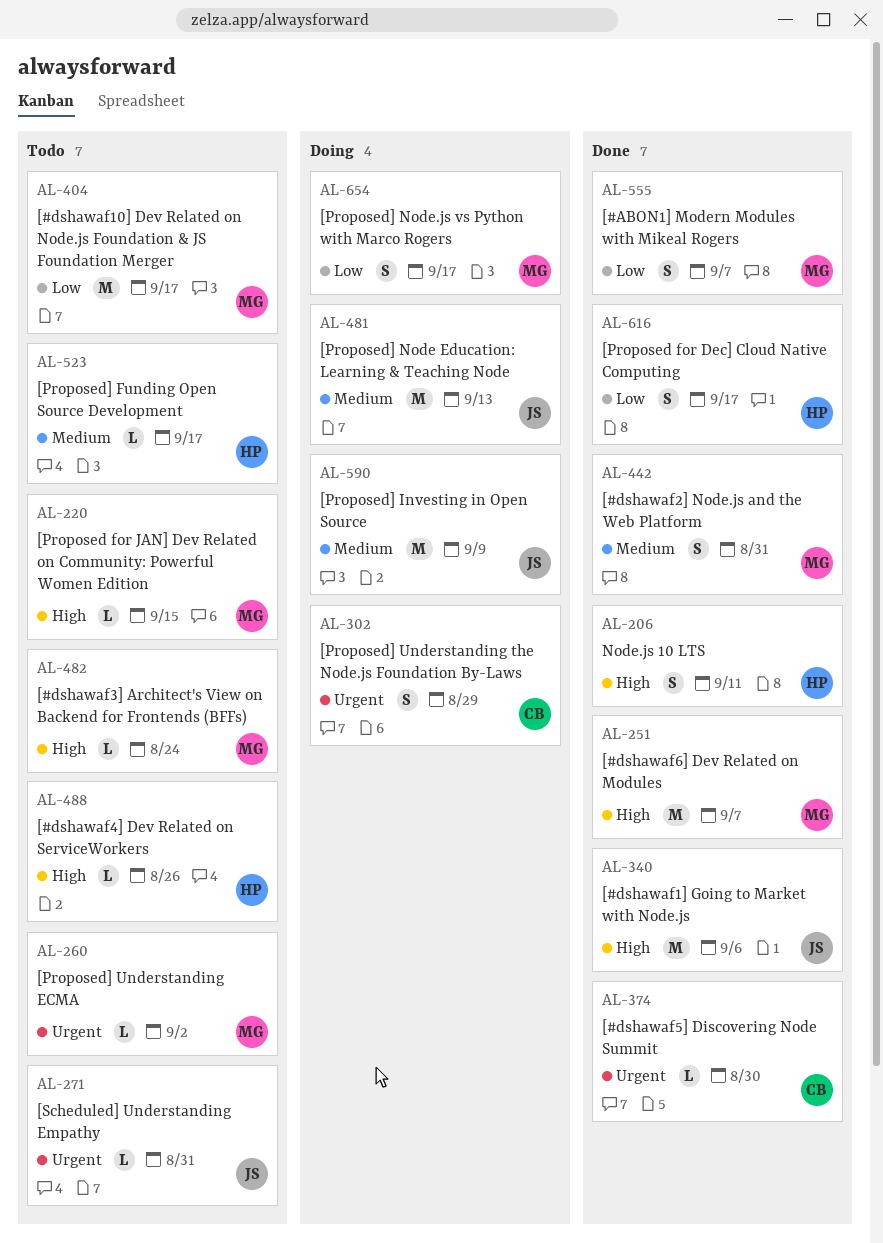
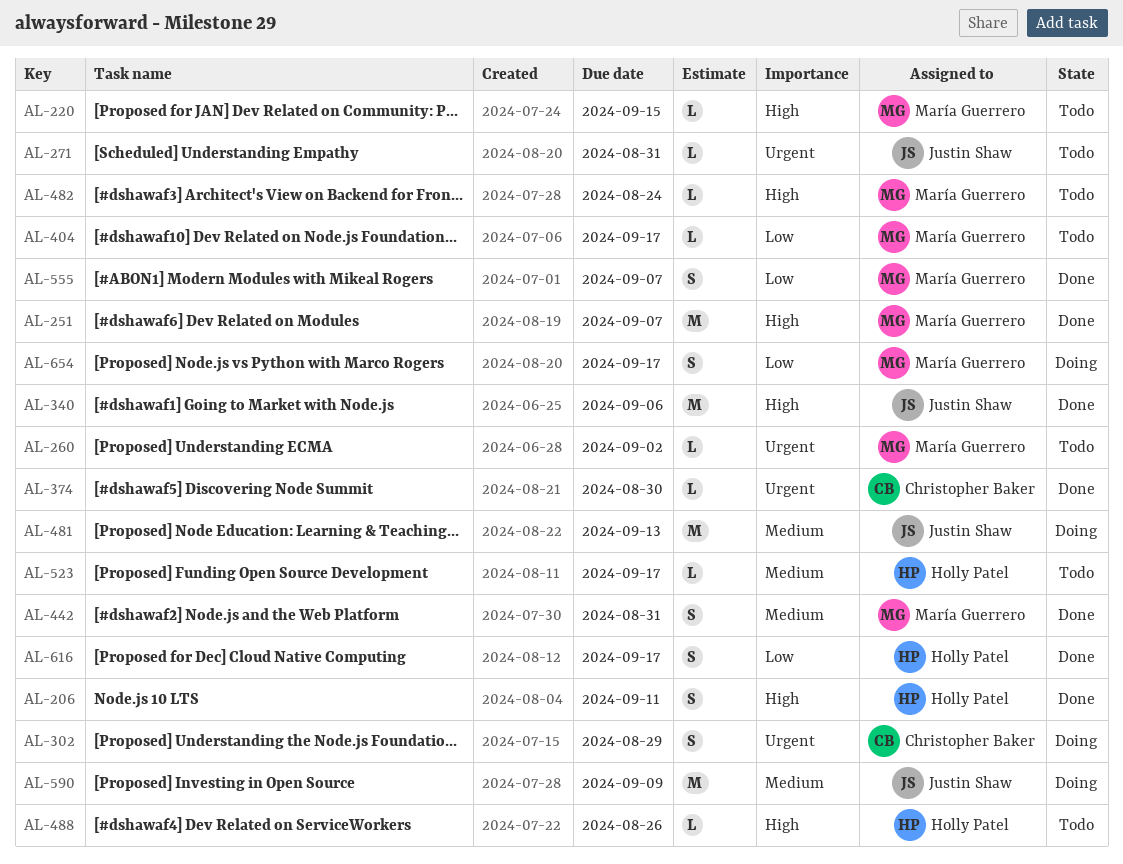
AL-404, estimate: M -> L

